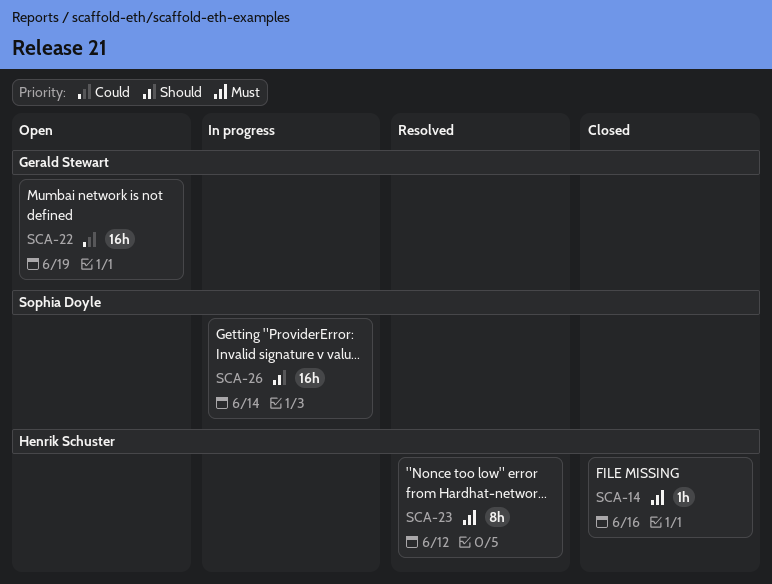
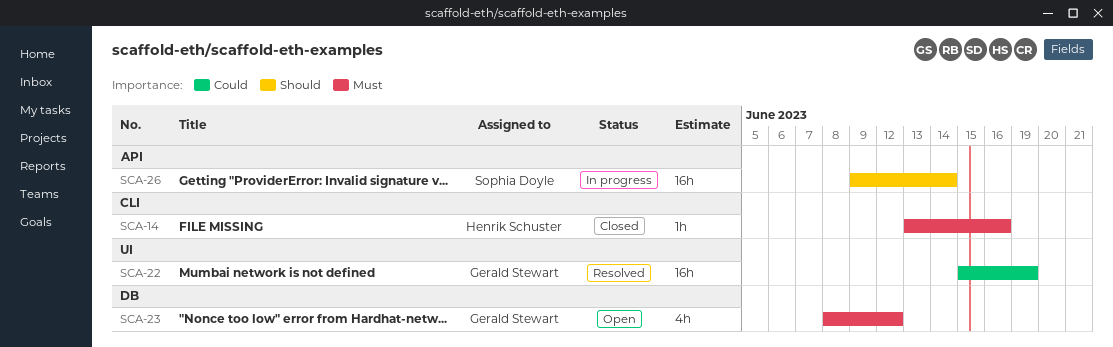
SCA-22, status: Open -> Resolved
SCA-23, status: Resolved -> Open
SCA-23, owner: Henrik Schuster -> Gerald Stewart
SCA-23, estimate: 8h -> 4h

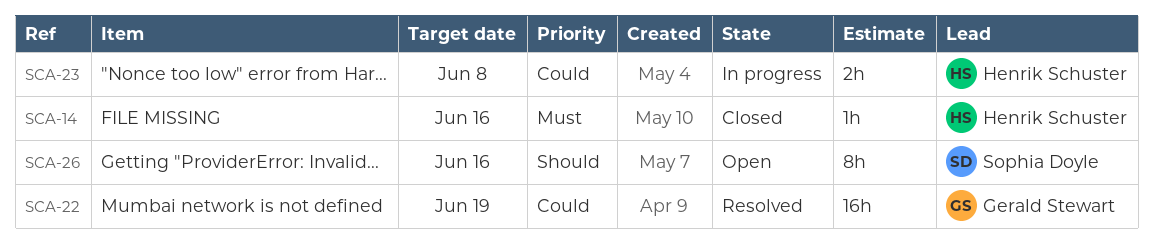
SCA-23, status: Open -> In progress
SCA-23, owner: Gerald Stewart -> Henrik Schuster
SCA-23, priority: Must -> Could
SCA-23, estimate: 4h -> 2h
SCA-23, due: Jun 12 -> Jun 8
SCA-26, status: In progress -> Open
SCA-26, estimate: 16h -> 8h
SCA-26, due: Jun 14 -> Jun 16

